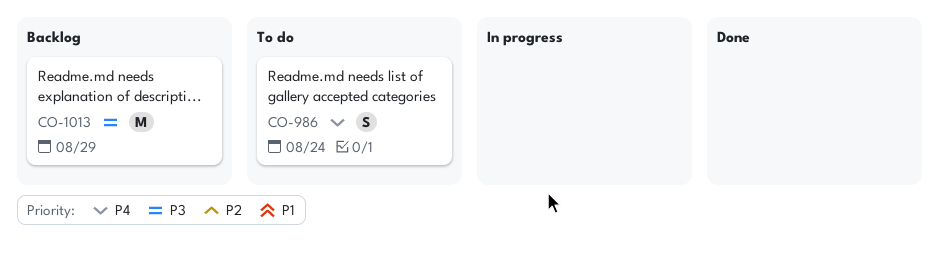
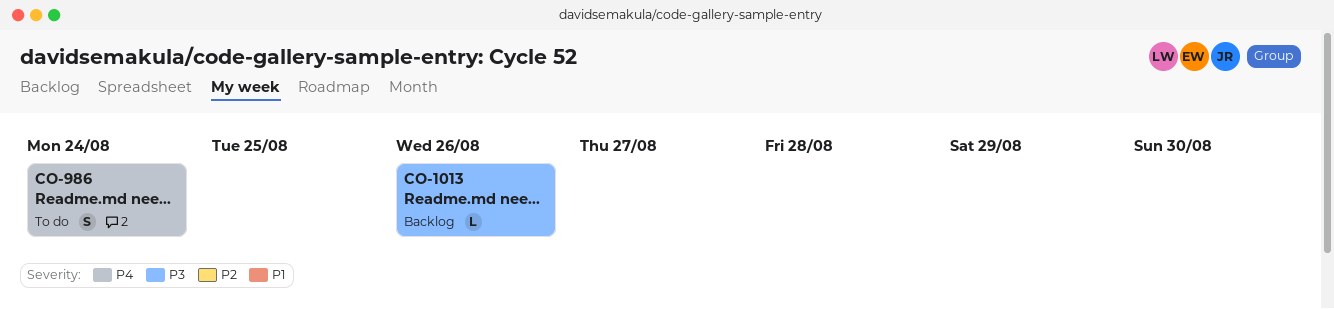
CO-1013, estimate: M -> L
CO-1013, due: Aug 29 -> Aug 26

